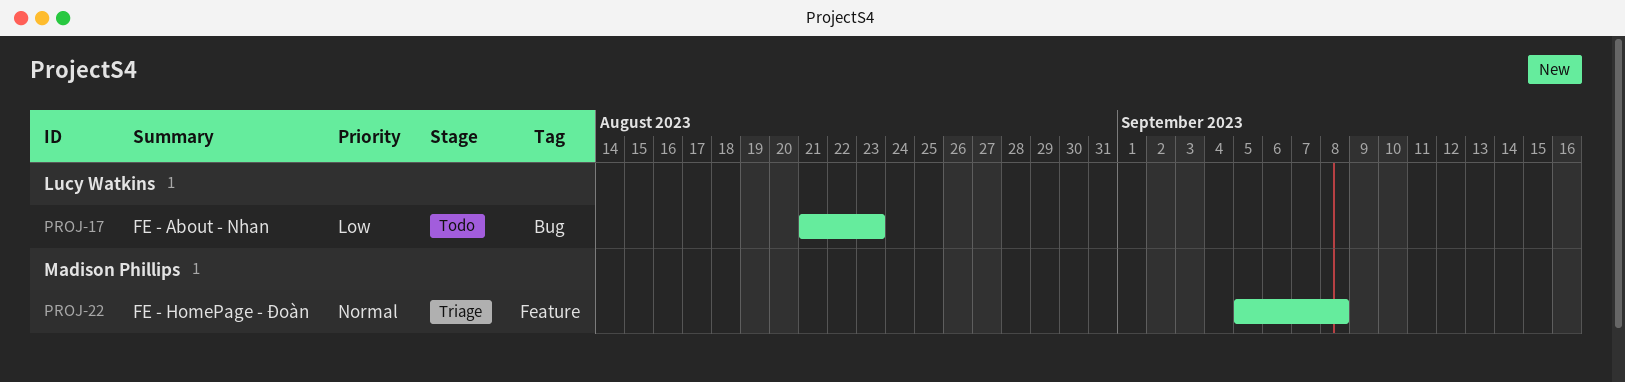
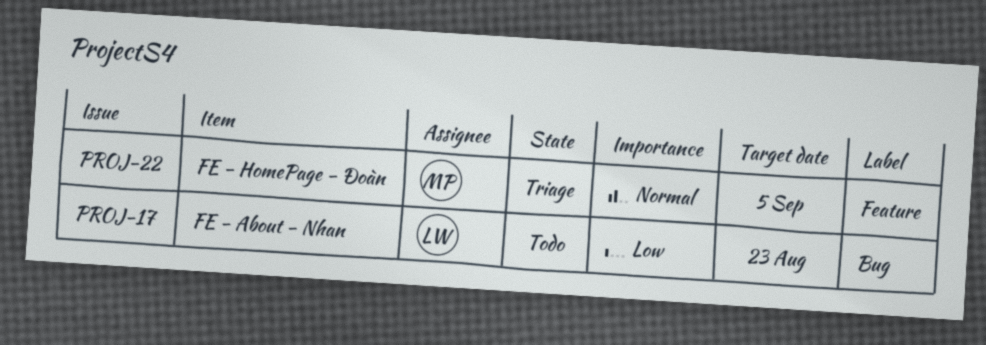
PROJ-22, due: Sep 8 -> Sep 5

